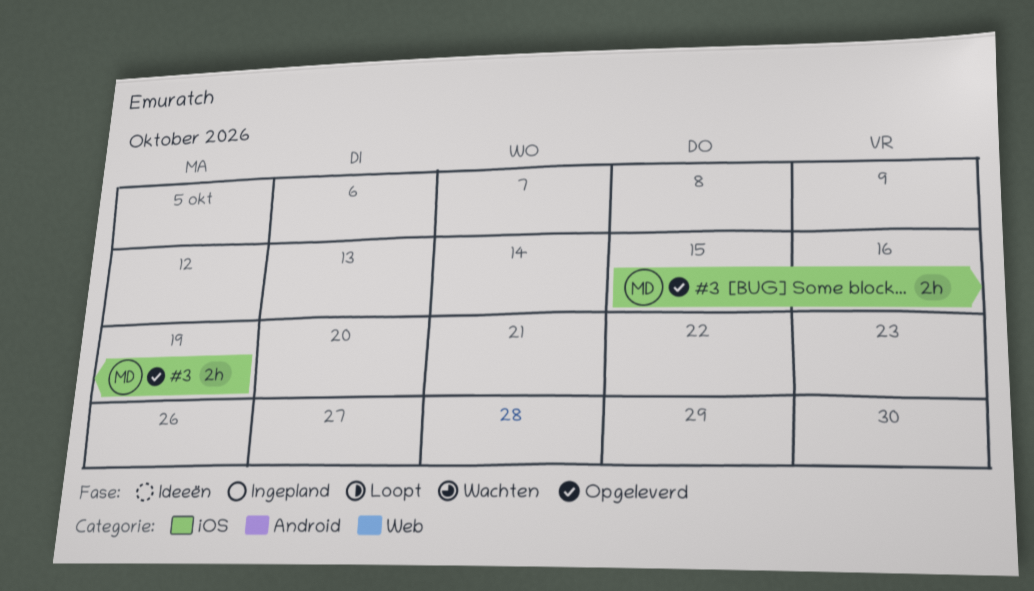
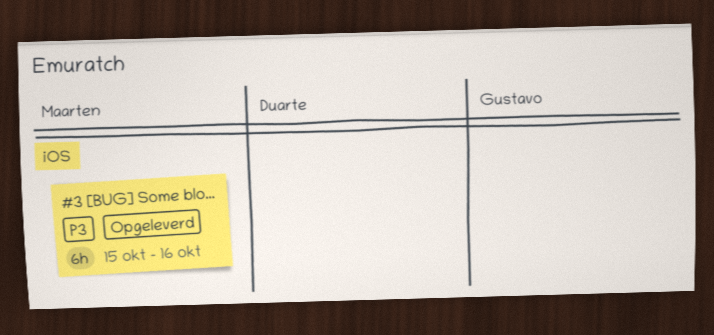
#3, estimate: 2h -> 6h
#3, due: Oct 19 -> Oct 16

